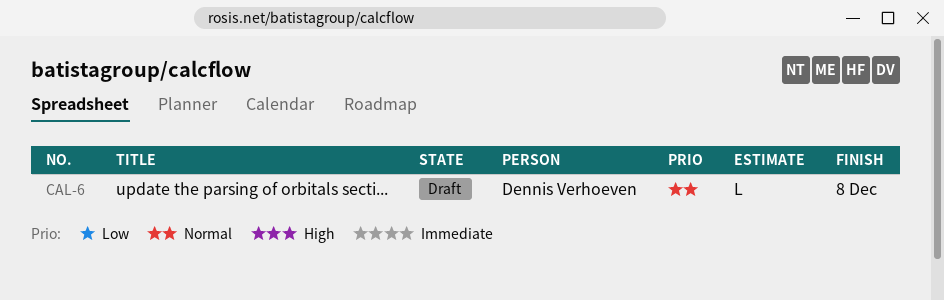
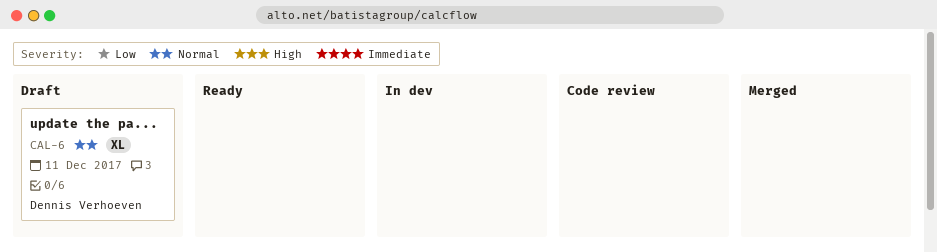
CAL-6, estimate: L -> XL
CAL-6, due: Dec 8 -> Dec 11

